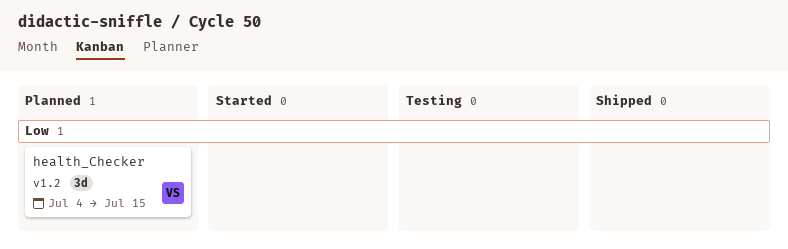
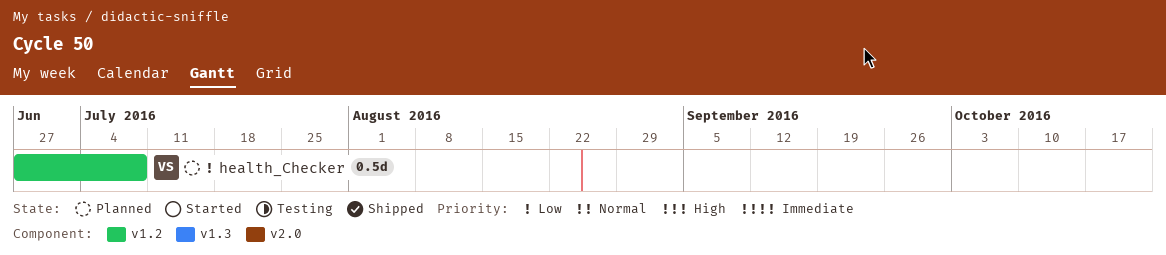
health_Checker, estimate: 3d -> 0.5d
health_Checker, start: Jul 4 -> Jun 27
health_Checker, due: Jul 15 -> Jul 8

